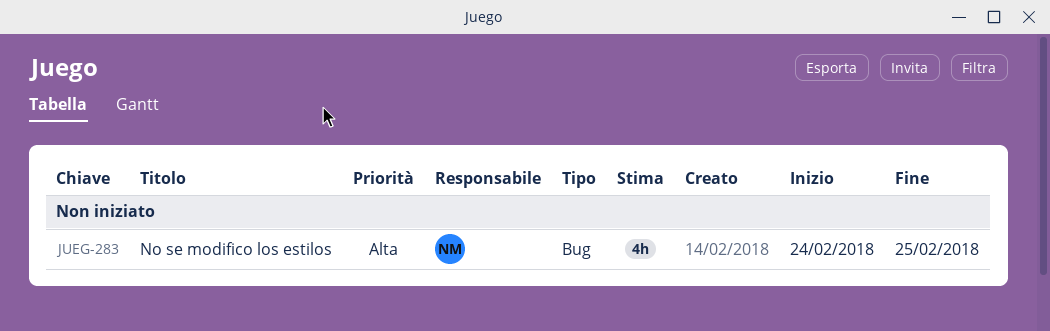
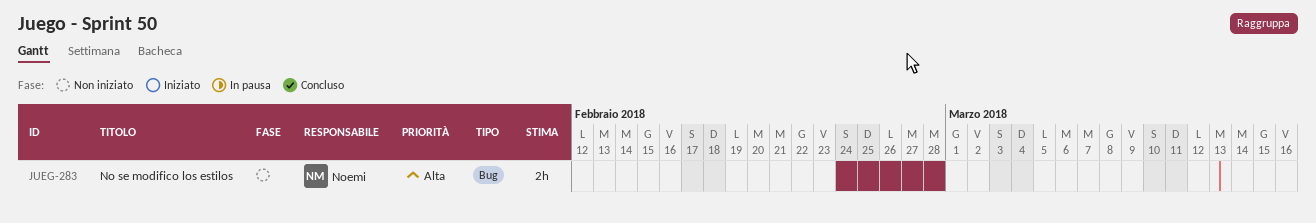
JUEG-283, estimate: 4h -> 2h
JUEG-283, due: Feb 25 -> Feb 28

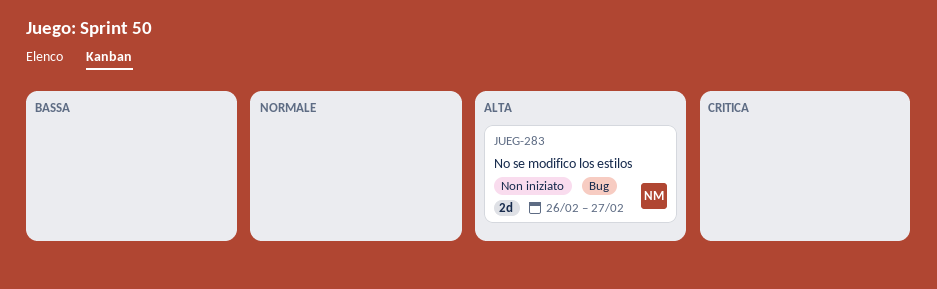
JUEG-283, estimate: 2h -> 2d
JUEG-283, start: Feb 24 -> Feb 26
JUEG-283, due: Feb 28 -> Feb 27

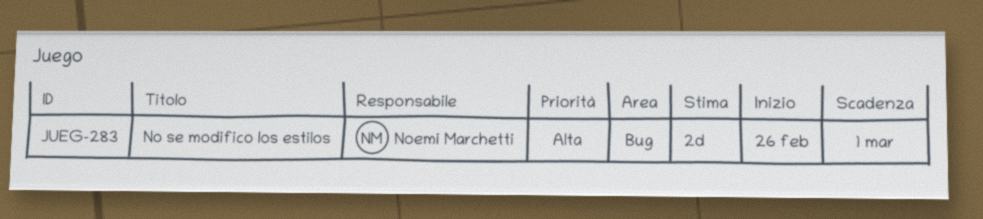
JUEG-283, due: Feb 27 -> Mar 1

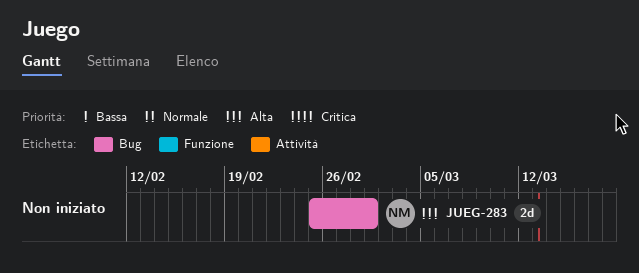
JUEG-283, start: Feb 26 -> Feb 25

